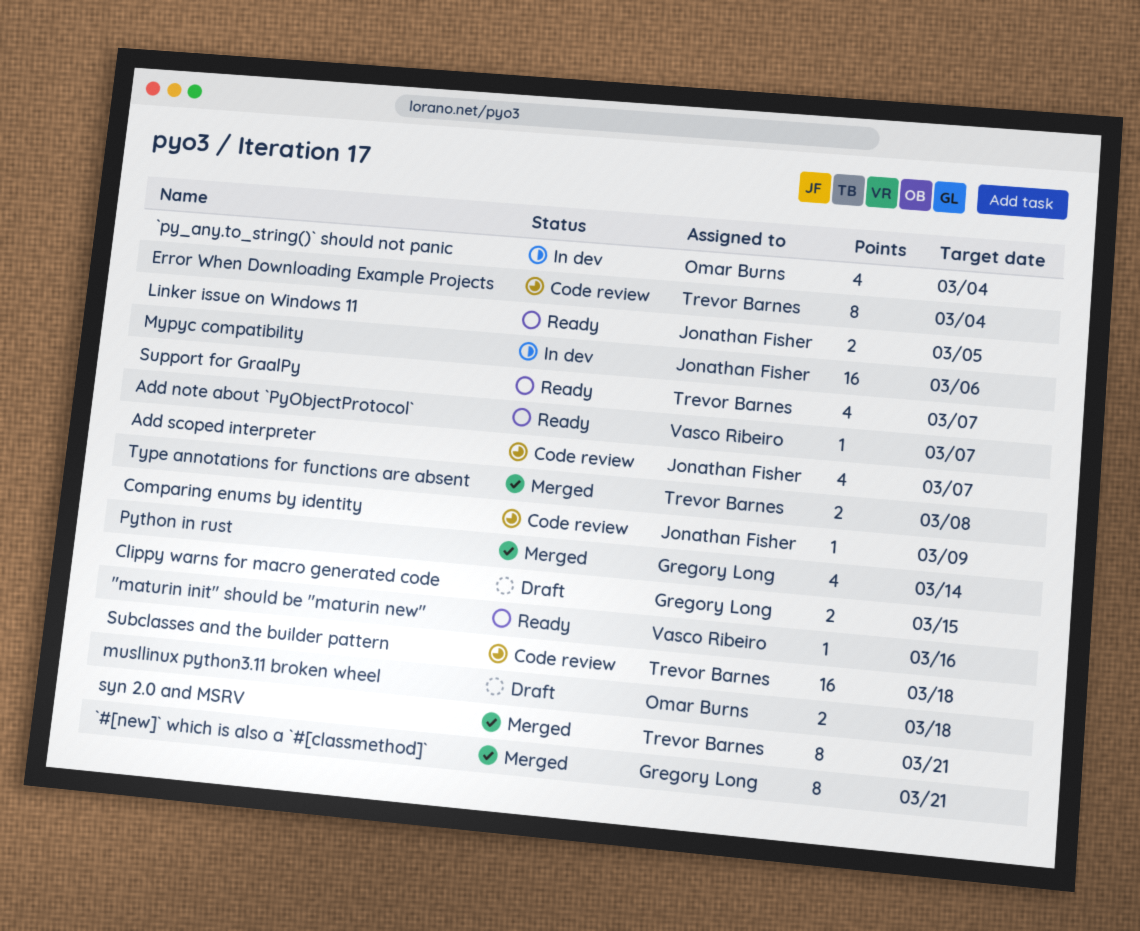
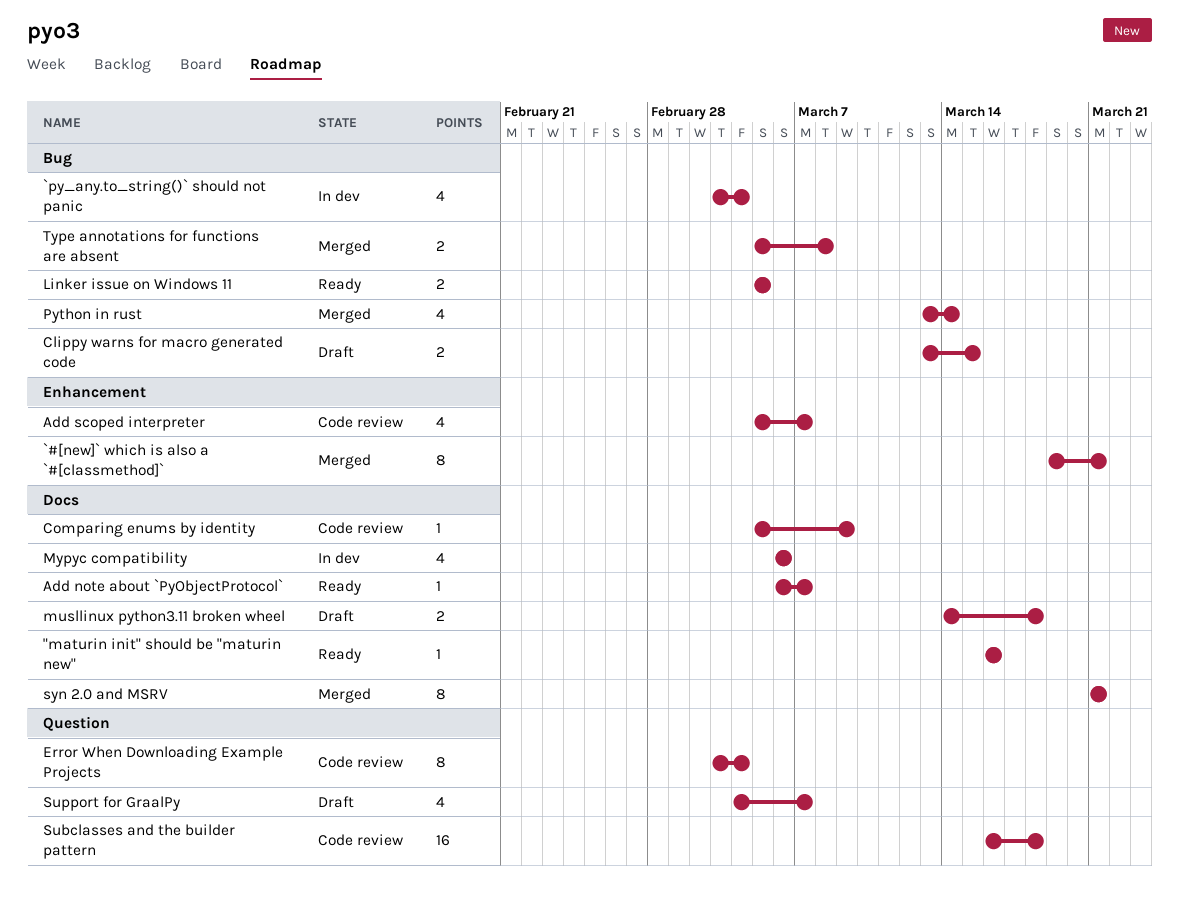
Mypyc compatibility, estimate: 16 -> 4
Support for GraalPy, status: Ready -> Draft

